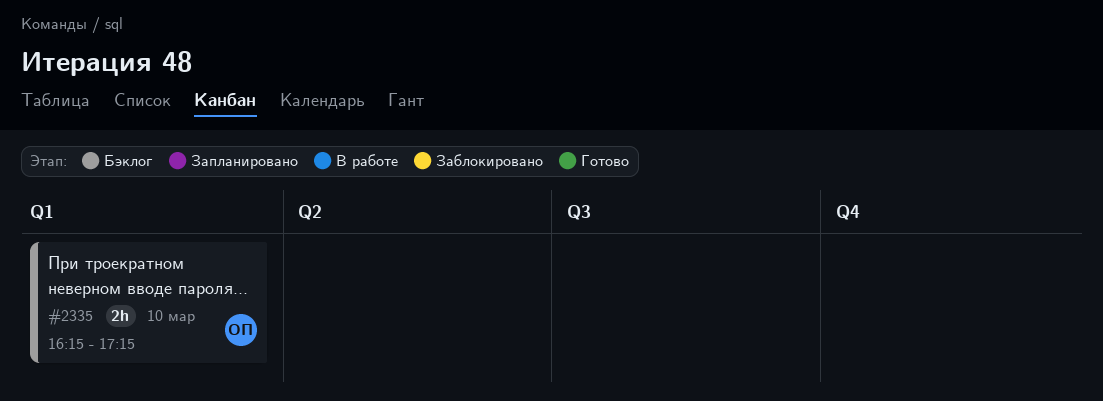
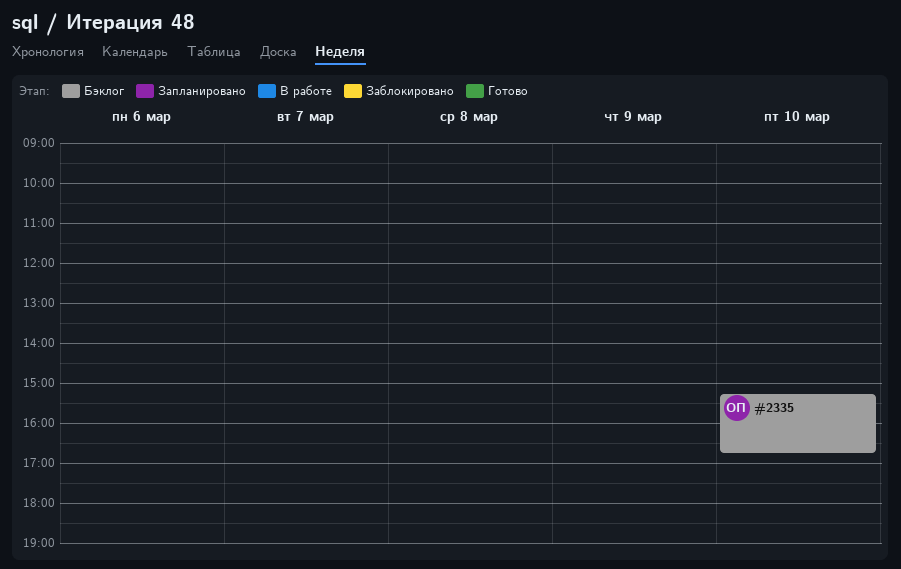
#2335, begins: 16:15 -> 15:15
#2335, ends: 17:15 -> 16:45

